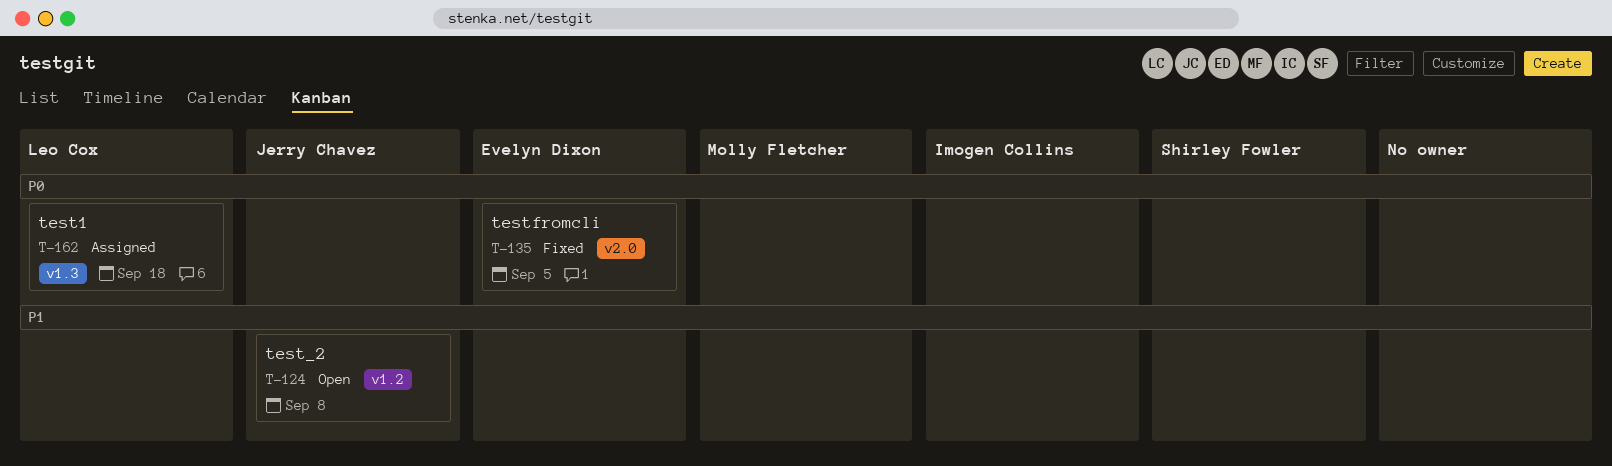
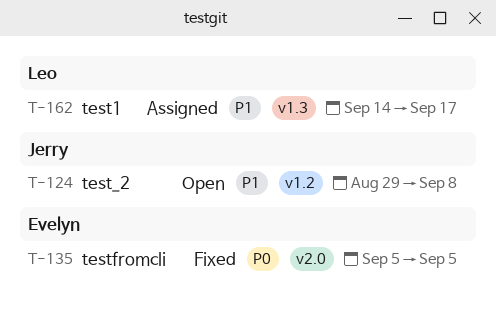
T-162, priority: P0 -> P1
T-162, due: Sep 18 -> Sep 17

